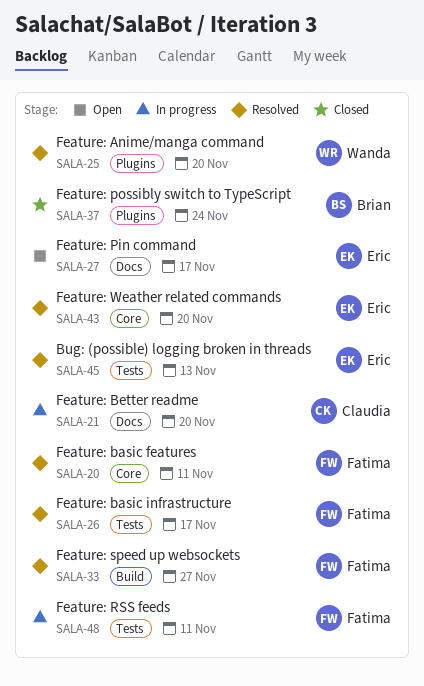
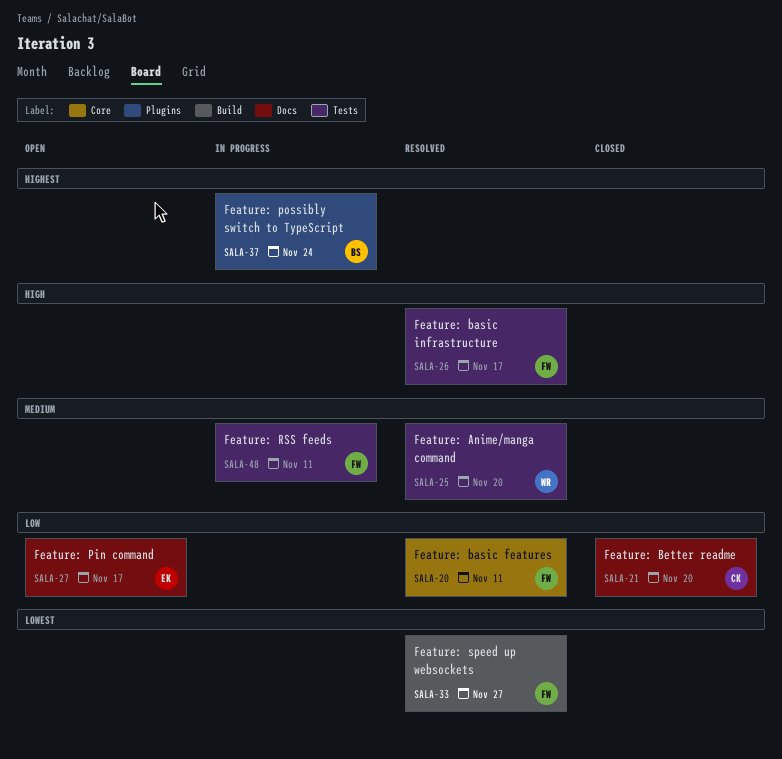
SALA-21, status: In progress -> Closed
SALA-25, label: Plugins -> Tests
SALA-37, status: Closed -> In progress
SALA-43: present -> none
SALA-45: present -> none

